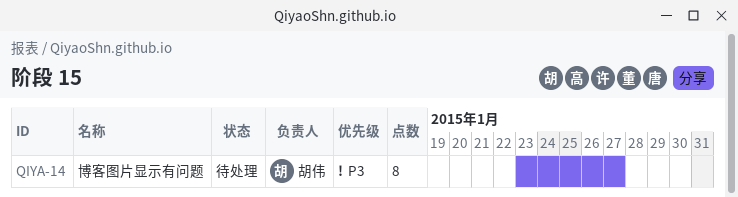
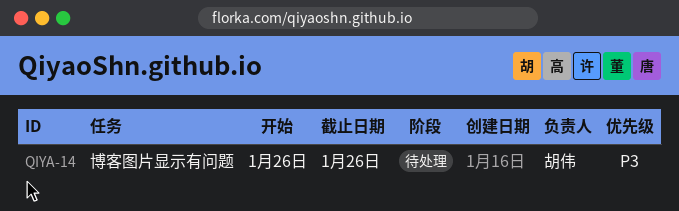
QIYA-14, start: Jan 23 -> Jan 26
QIYA-14, due: Jan 27 -> Jan 26

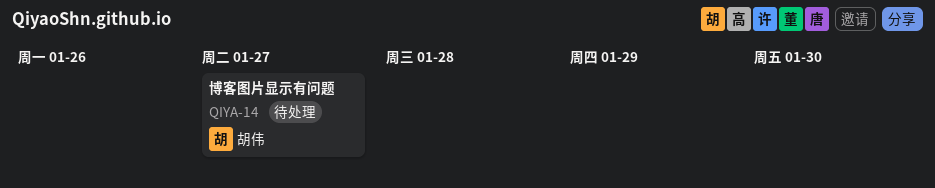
QIYA-14, due: Jan 26 -> Jan 27

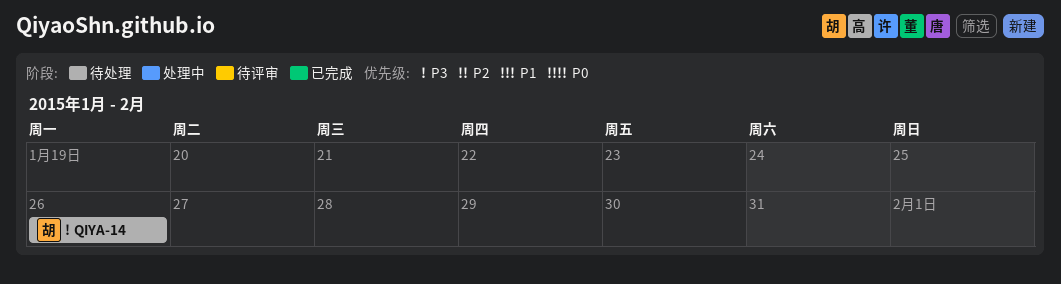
QIYA-14, due: Jan 27 -> Jan 26

